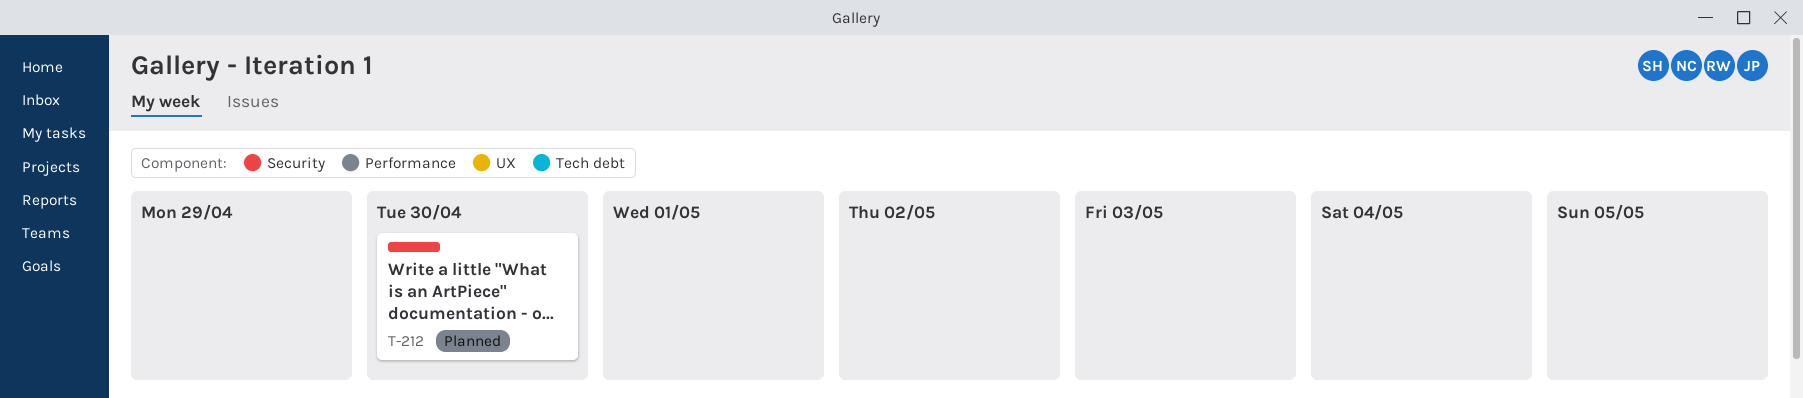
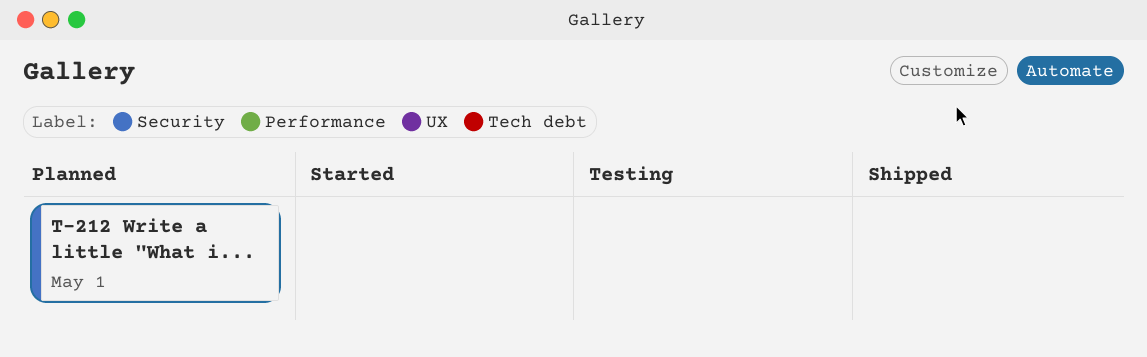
T-212, due: Apr 30 -> May 1

